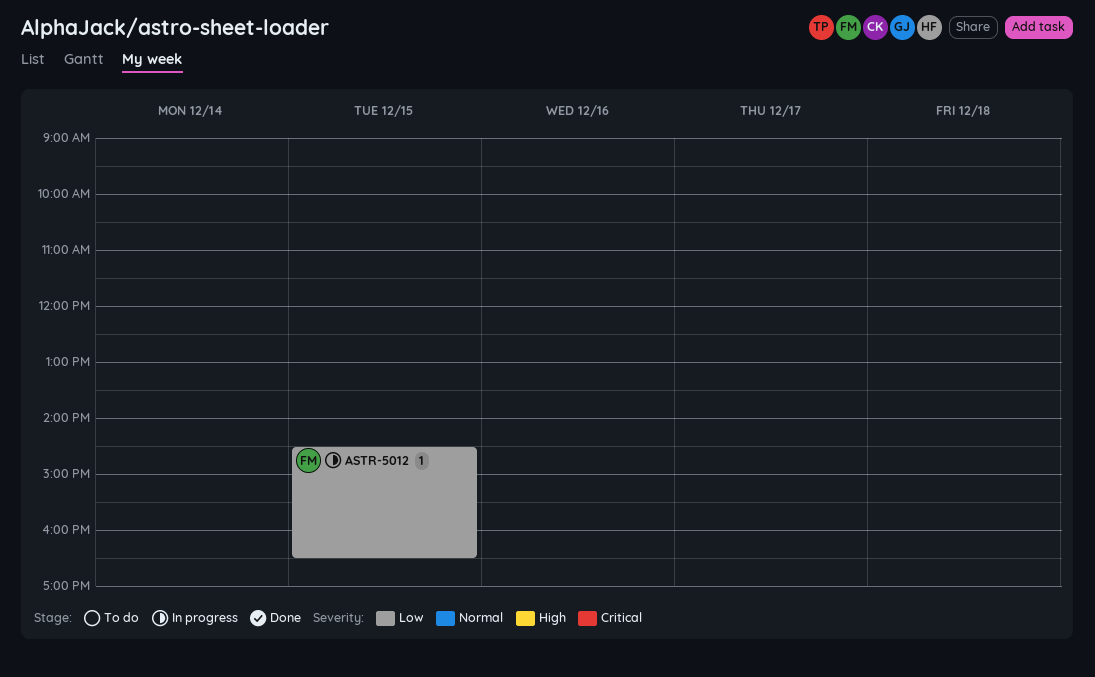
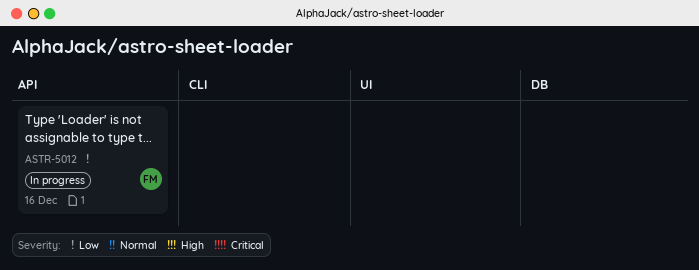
ASTR-5012, day: Dec 15 -> Dec 16

